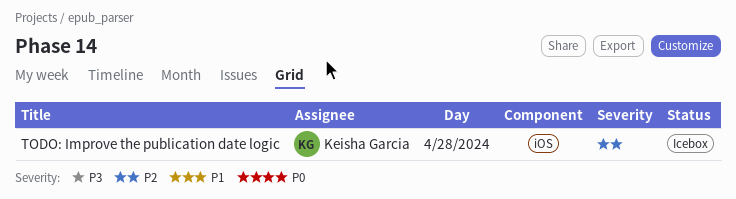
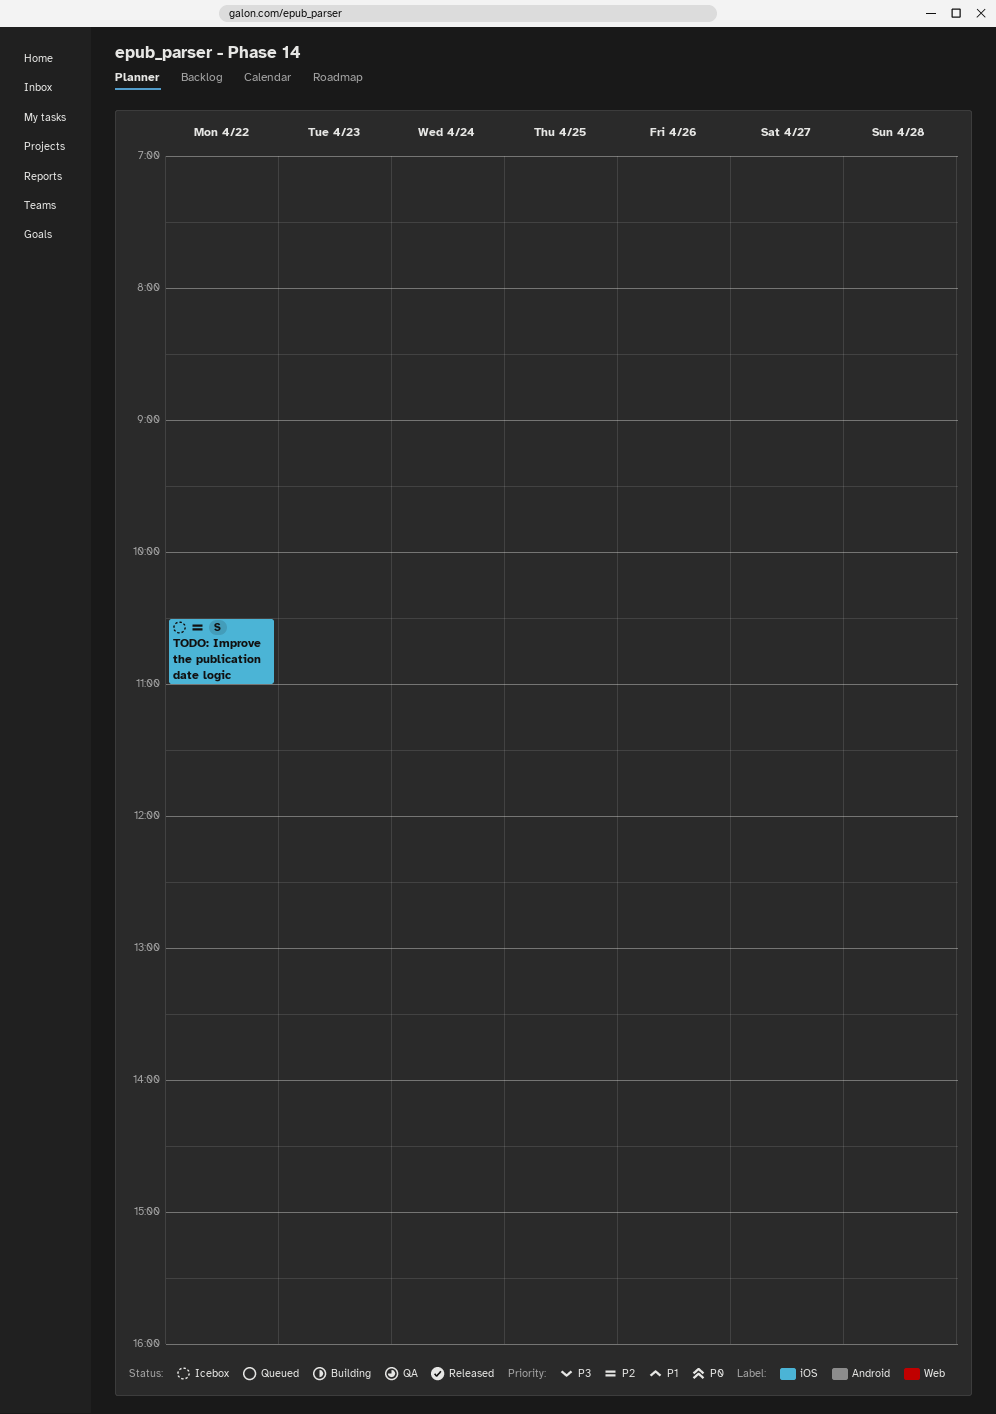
TODO: Improve the publication date logic, day: Apr 28 -> Apr 22

